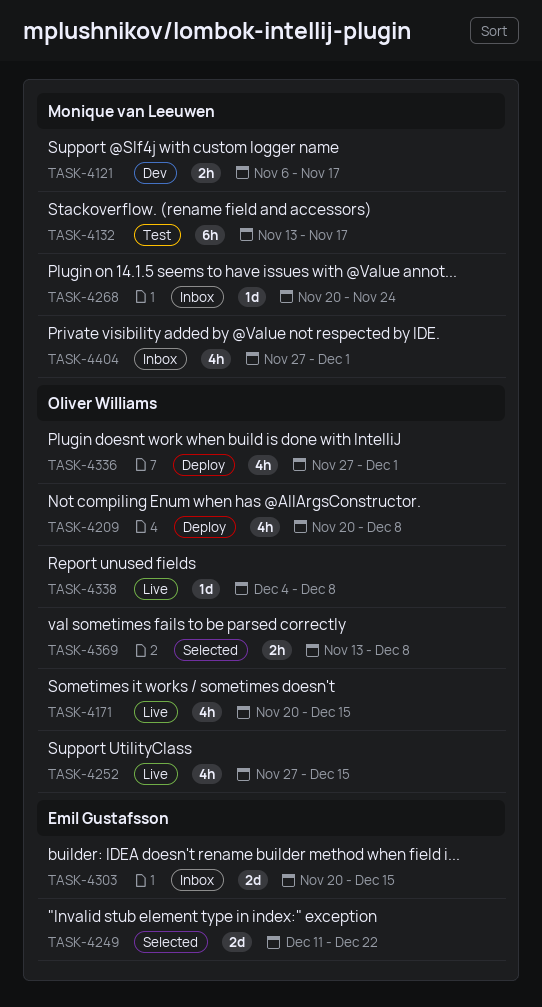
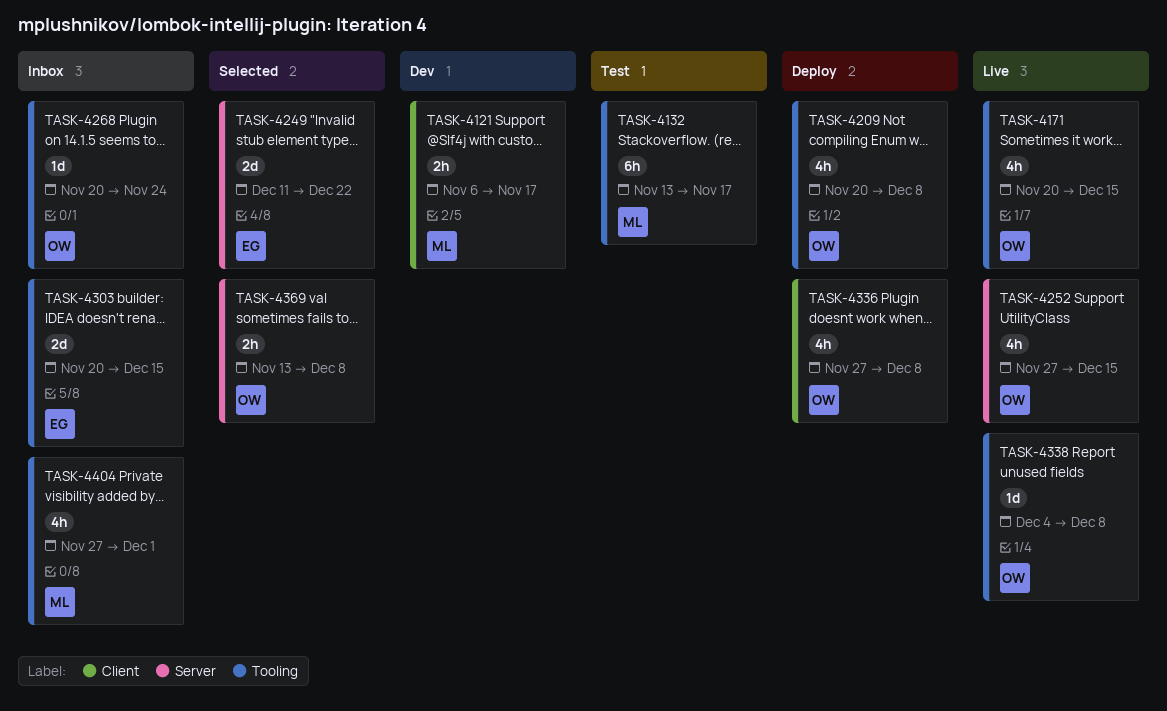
TASK-4268, owner: Monique van Leeuwen -> Oliver Williams
TASK-4336, due: Dec 1 -> Dec 8

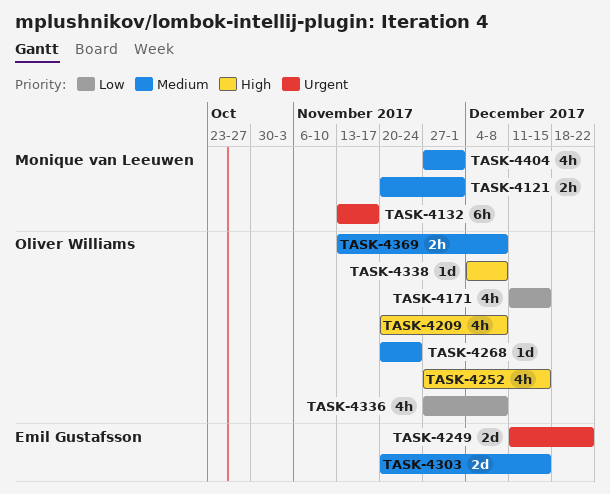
TASK-4121, start: Nov 6 -> Nov 20
TASK-4121, due: Nov 17 -> Dec 1
TASK-4171, start: Nov 20 -> Dec 11

